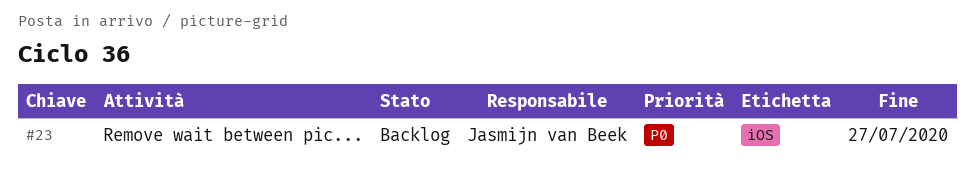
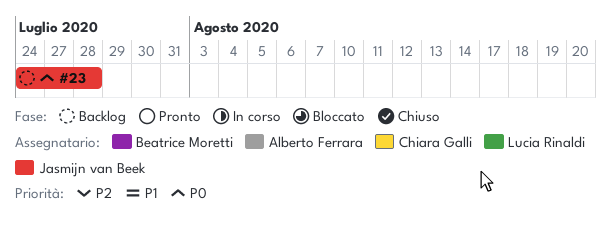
#23, due: Jul 27 -> Jul 28

